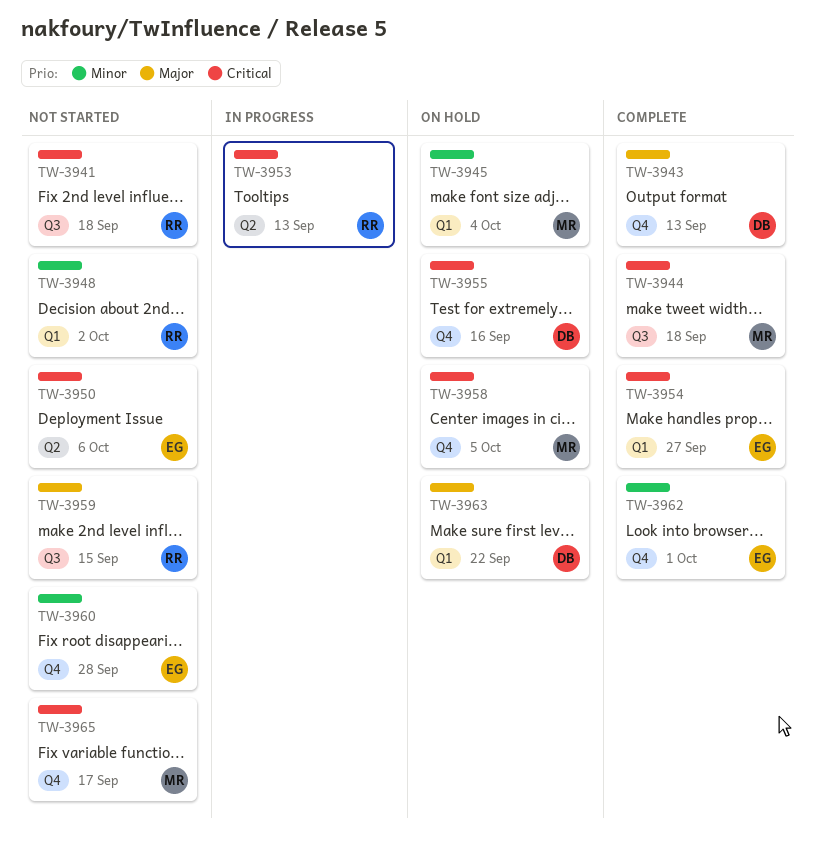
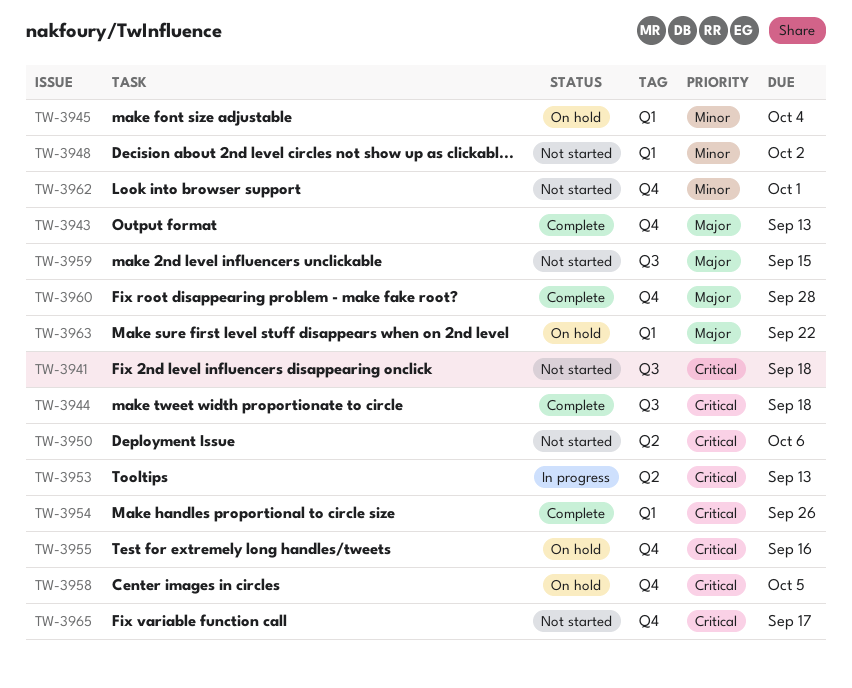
TW-3954, due: Sep 27 -> Sep 26
TW-3960, status: Not started -> Complete
TW-3960, priority: Minor -> Major
TW-3962, status: Complete -> Not started

